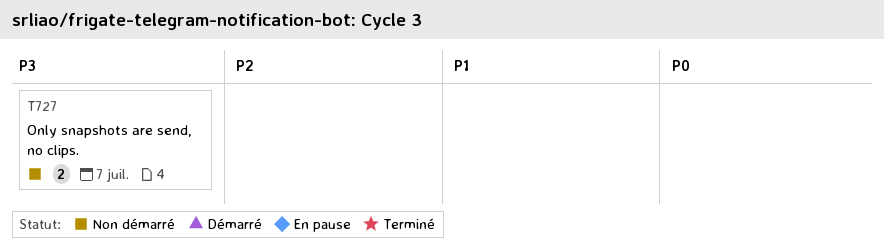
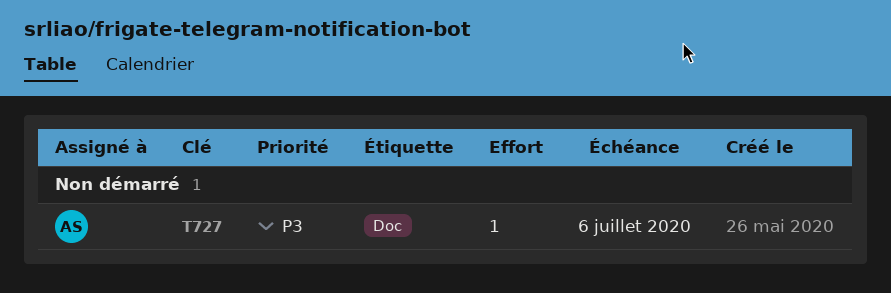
T727, estimate: 2 -> 1
T727, due: Jul 7 -> Jul 6

